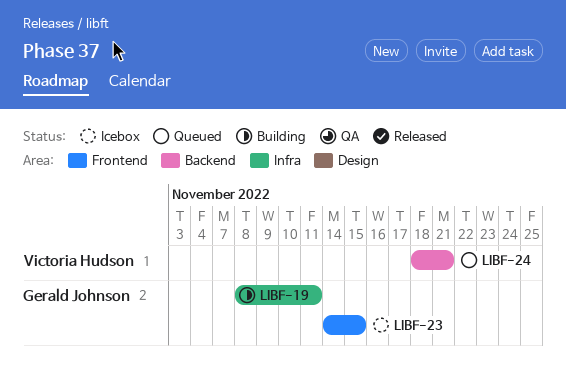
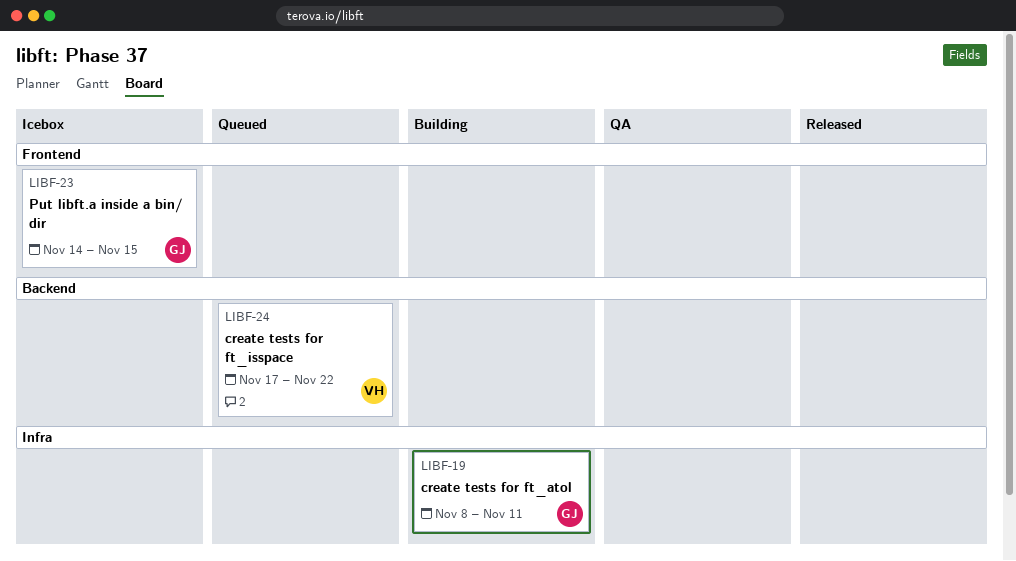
LIBF-24, start: Nov 18 -> Nov 17
LIBF-24, due: Nov 21 -> Nov 22

